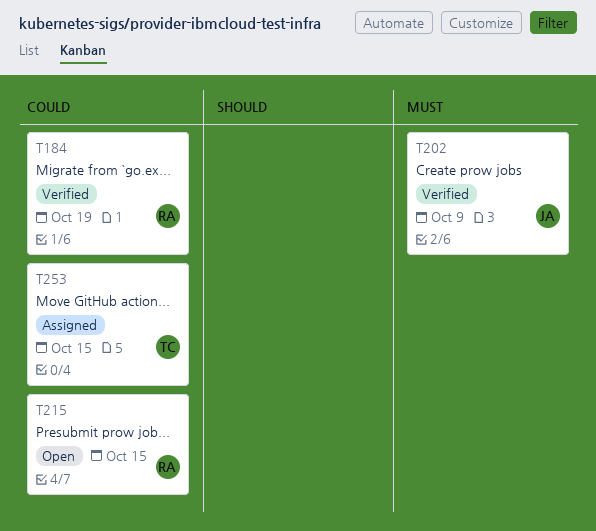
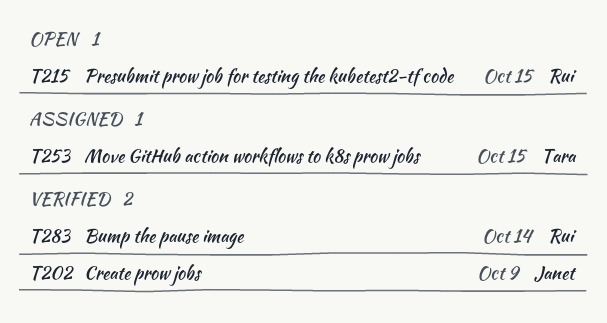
T184: present -> none
T283: none -> present

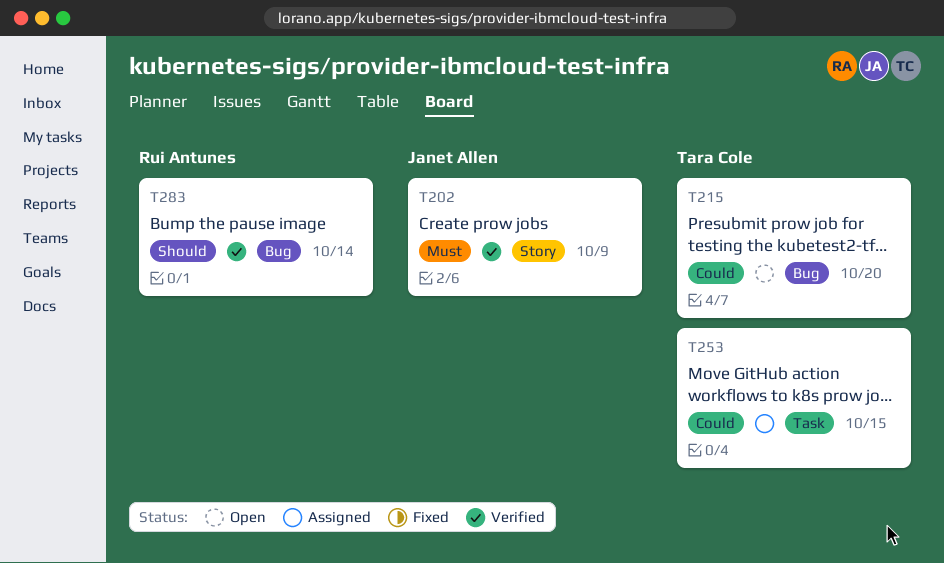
T215, owner: Rui Antunes -> Tara Cole
T215, due: Oct 15 -> Oct 20

